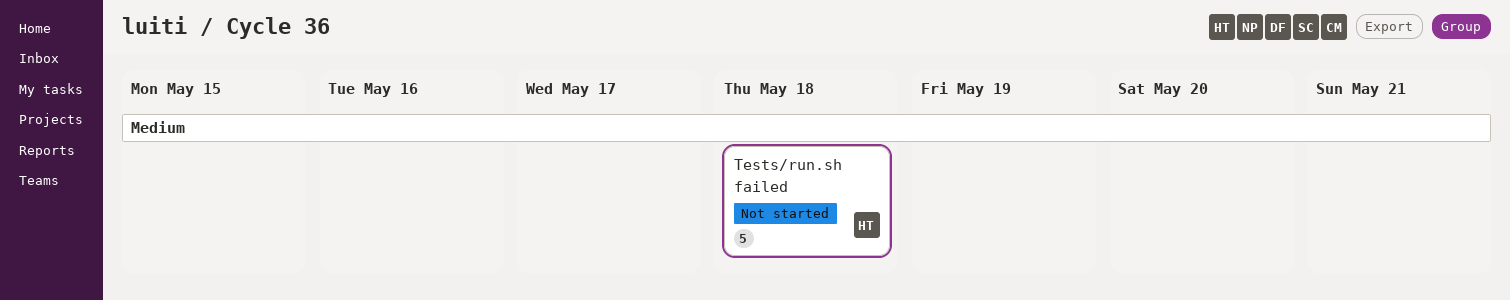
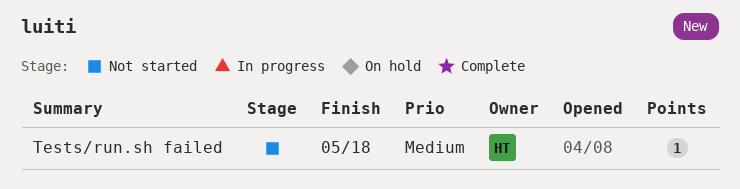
Tests/run.sh failed, estimate: 5 -> 1

